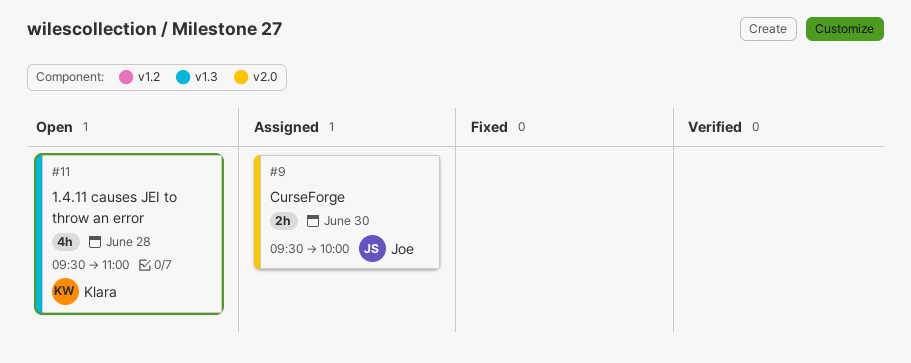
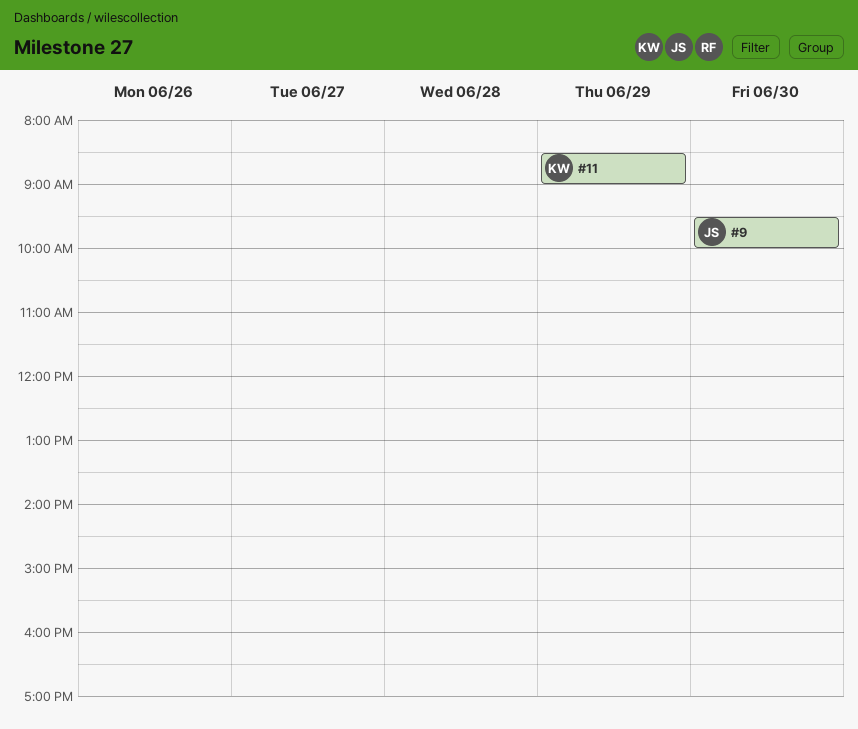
#11, day: Jun 28 -> Jun 29
#11, begins: 09:30 -> 08:30
#11, ends: 11:00 -> 09:00

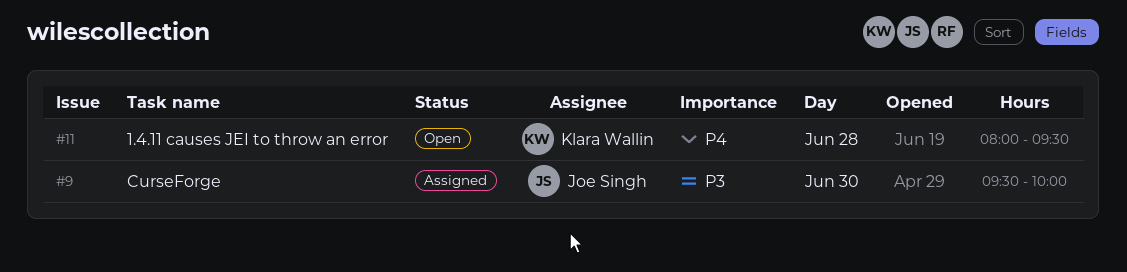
#11, day: Jun 29 -> Jun 28
#11, begins: 08:30 -> 08:00
#11, ends: 09:00 -> 09:30

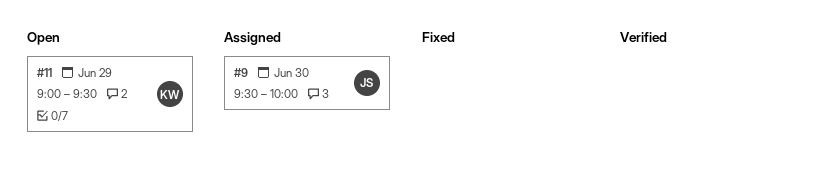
#11, day: Jun 28 -> Jun 29
#11, begins: 08:00 -> 09:00

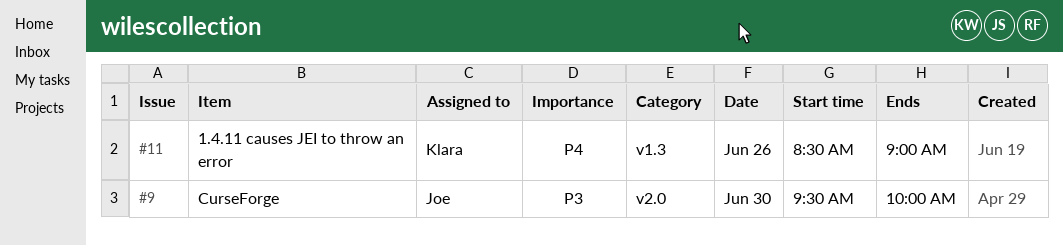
#11, day: Jun 29 -> Jun 26
#11, begins: 09:00 -> 08:30
#11, ends: 09:30 -> 09:00

